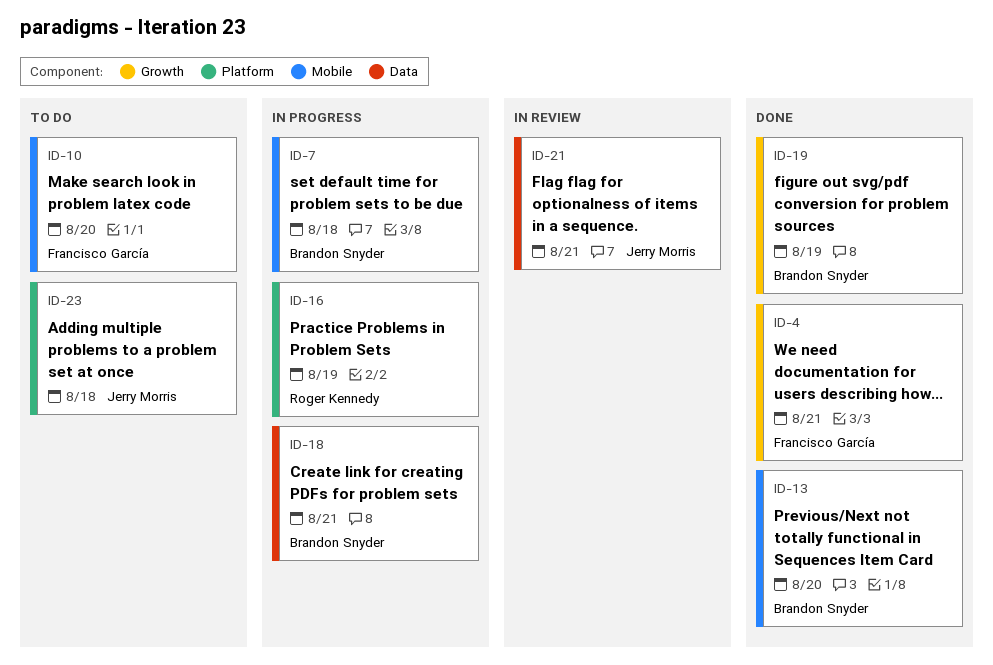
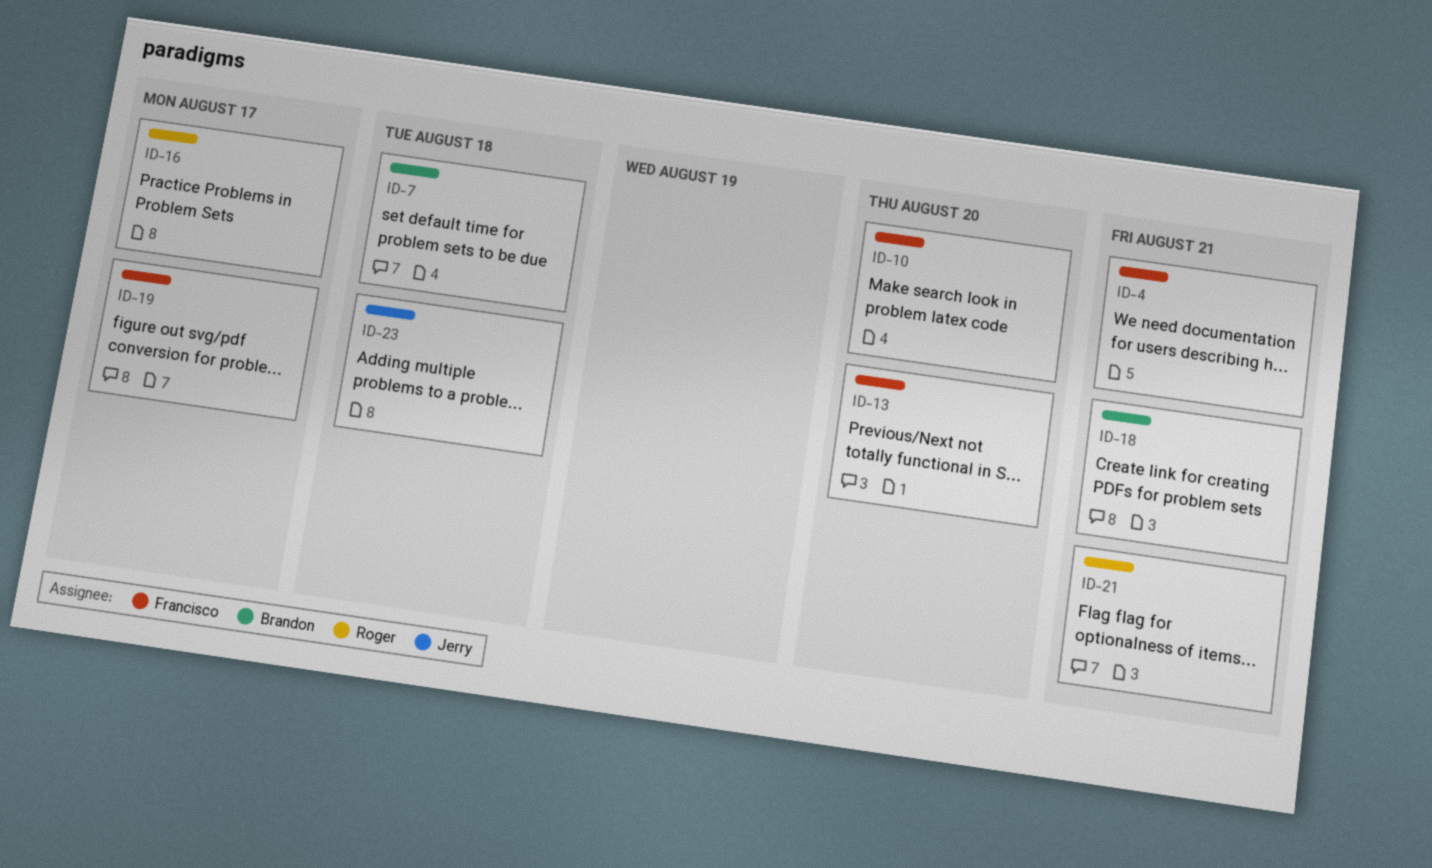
ID-13, owner: Brandon Snyder -> Francisco García
ID-16, due: Aug 19 -> Aug 17
ID-19, owner: Brandon Snyder -> Francisco García
ID-19, due: Aug 19 -> Aug 17
ID-21, owner: Jerry Morris -> Roger Kennedy

